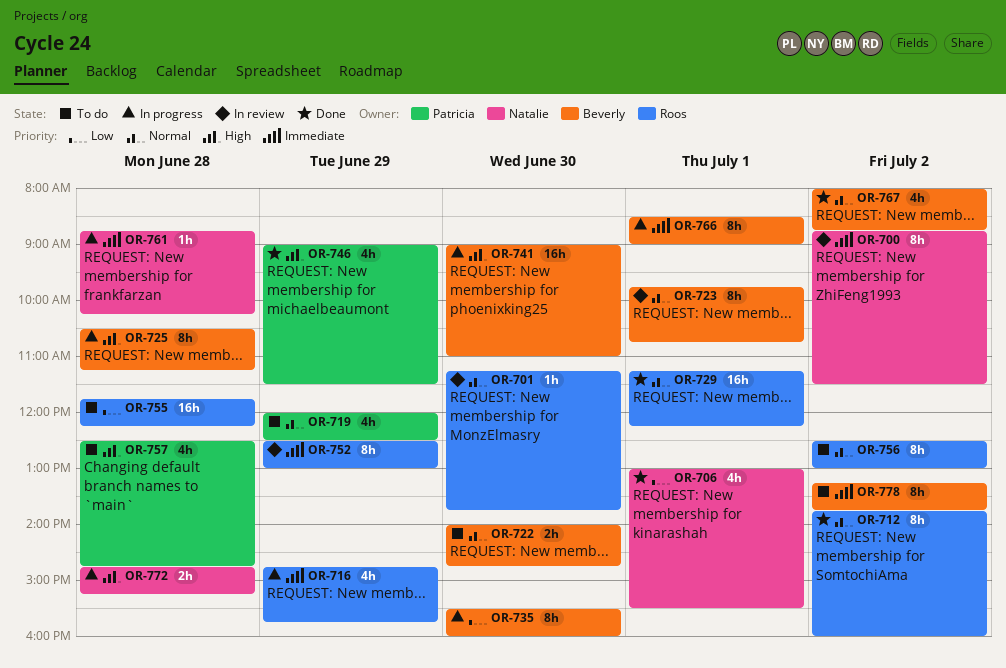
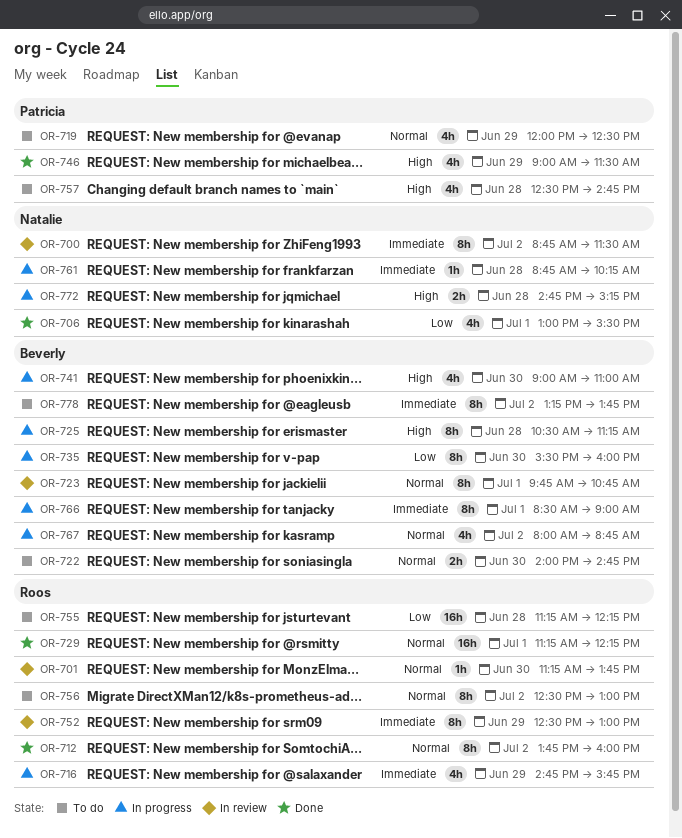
OR-741, estimate: 16h -> 4h
OR-755, begins: 11:45 -> 11:15
OR-767, status: Done -> In progress

